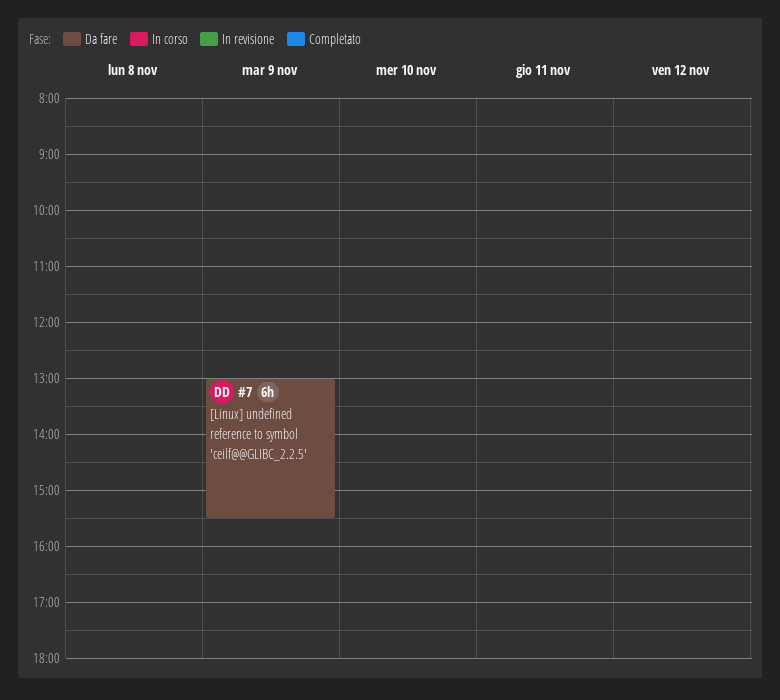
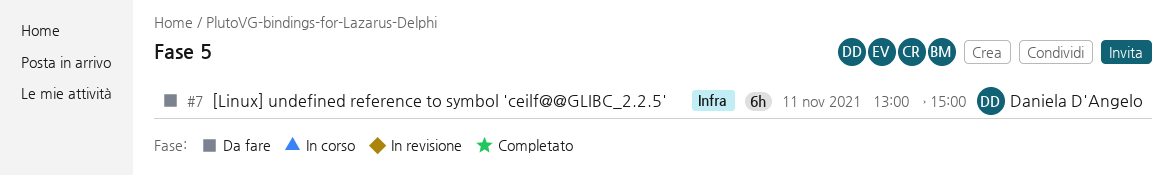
#7, day: Nov 9 -> Nov 11
#7, ends: 15:30 -> 15:00

